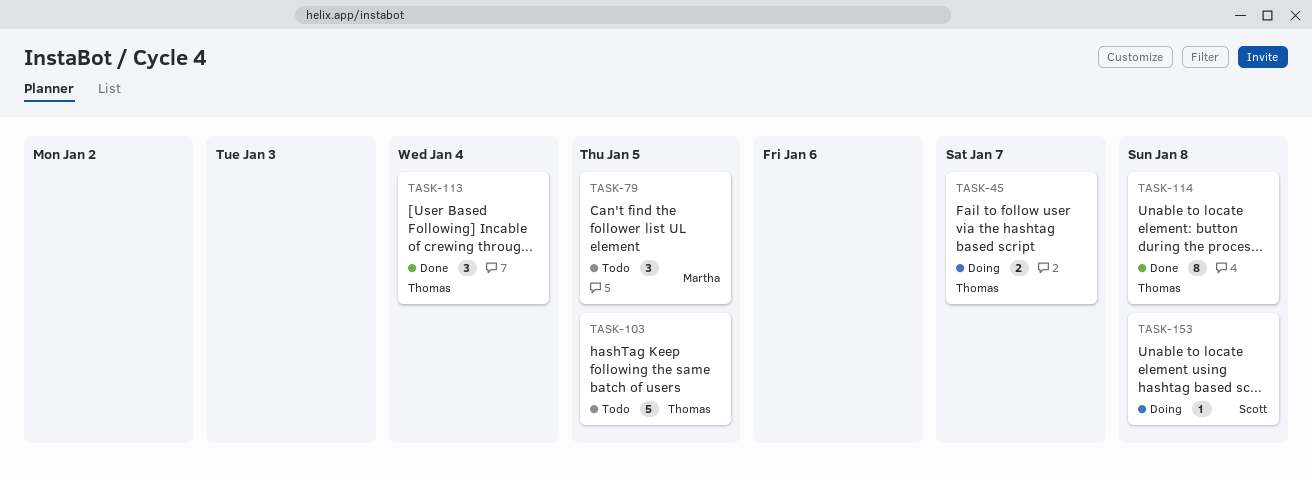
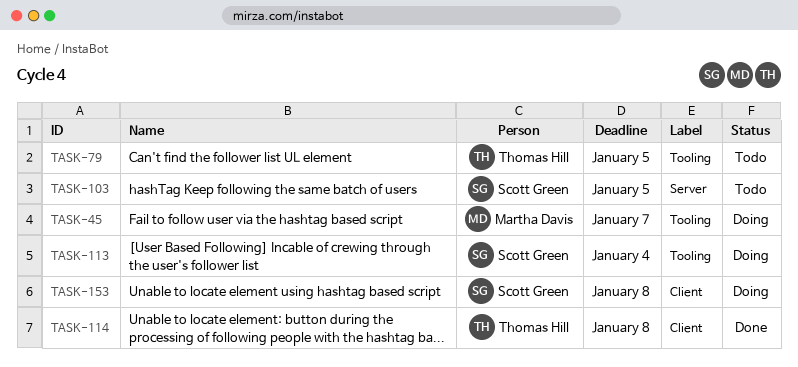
TASK-45, owner: Thomas Hill -> Martha Davis
TASK-79, owner: Martha Davis -> Thomas Hill
TASK-103, owner: Thomas Hill -> Scott Green
TASK-113, status: Done -> Doing
TASK-113, owner: Thomas Hill -> Scott Green

